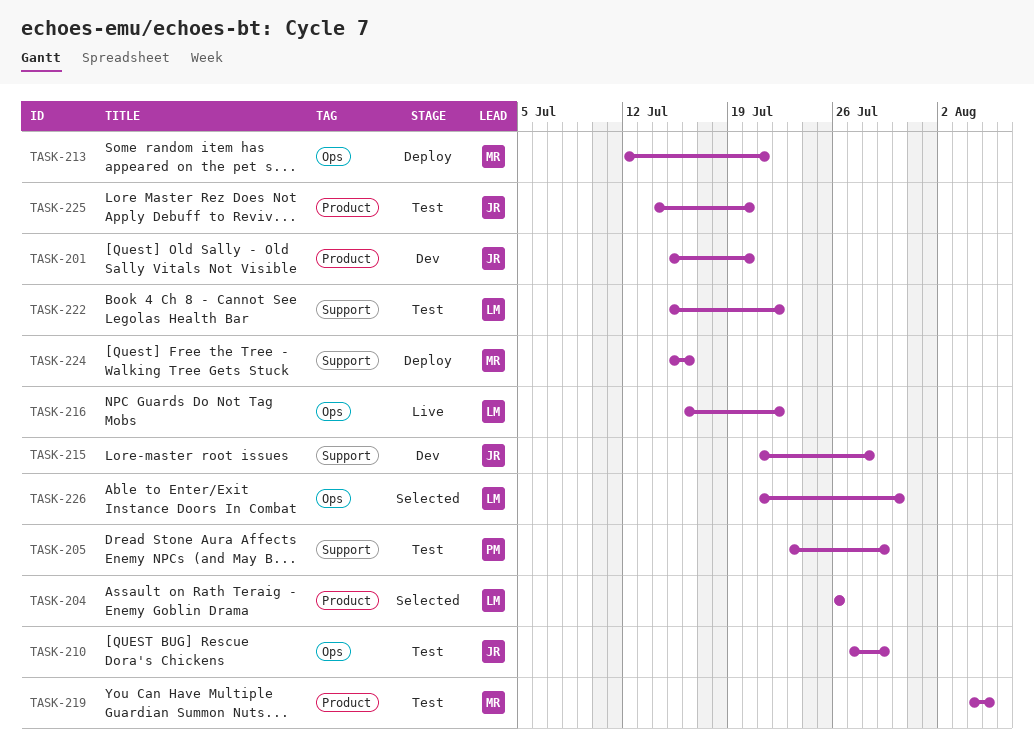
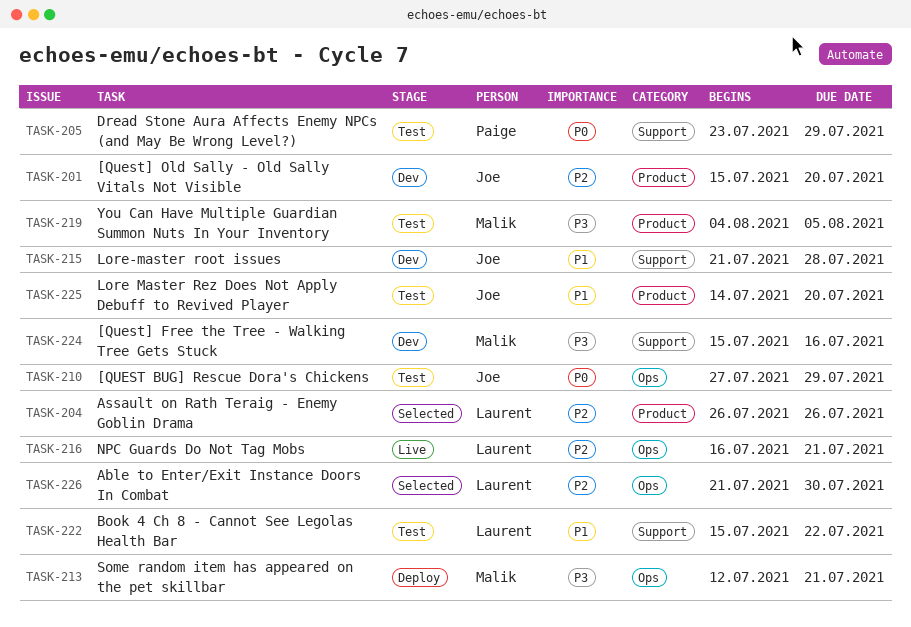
TASK-216, due: Jul 22 -> Jul 21
TASK-224, status: Deploy -> Dev

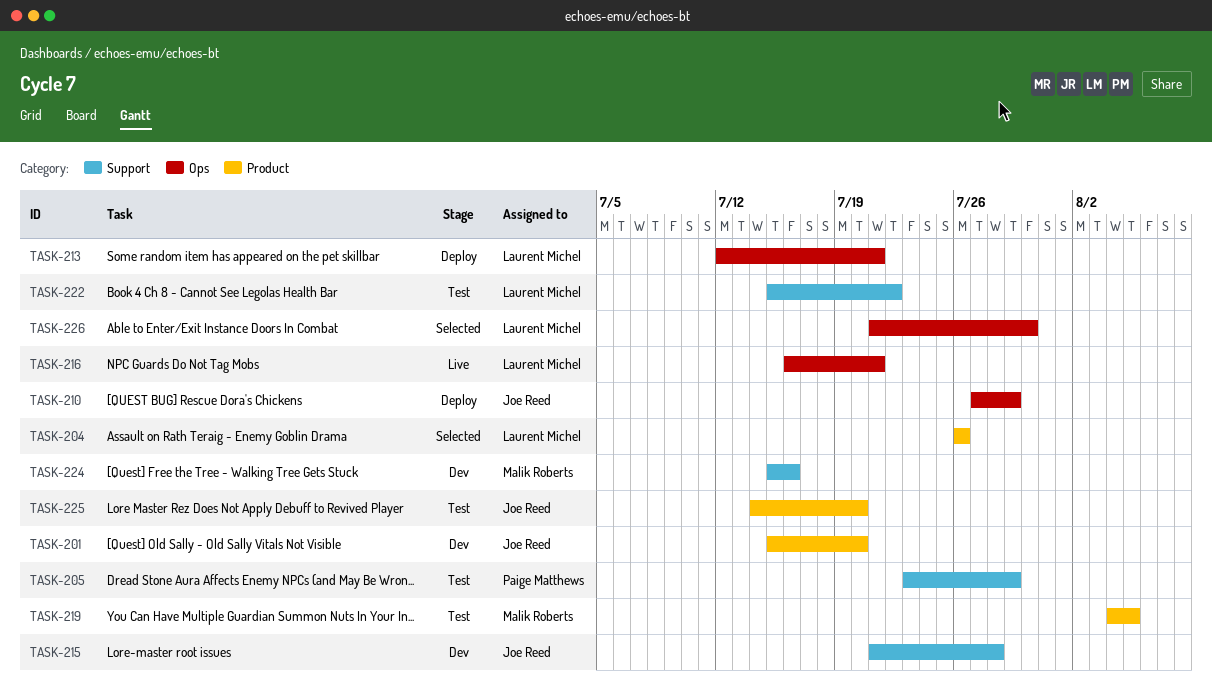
TASK-210, status: Test -> Deploy
TASK-213, owner: Malik Roberts -> Laurent Michel

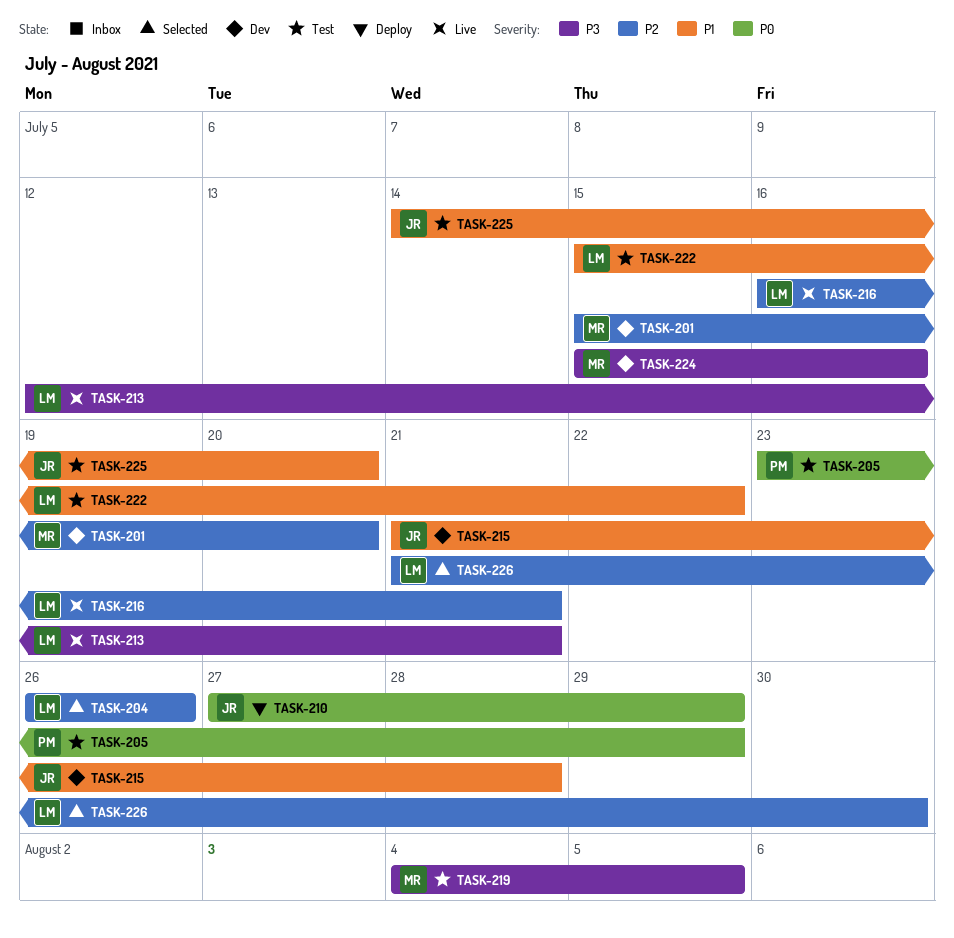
TASK-201, owner: Joe Reed -> Malik Roberts
TASK-213, status: Deploy -> Live

